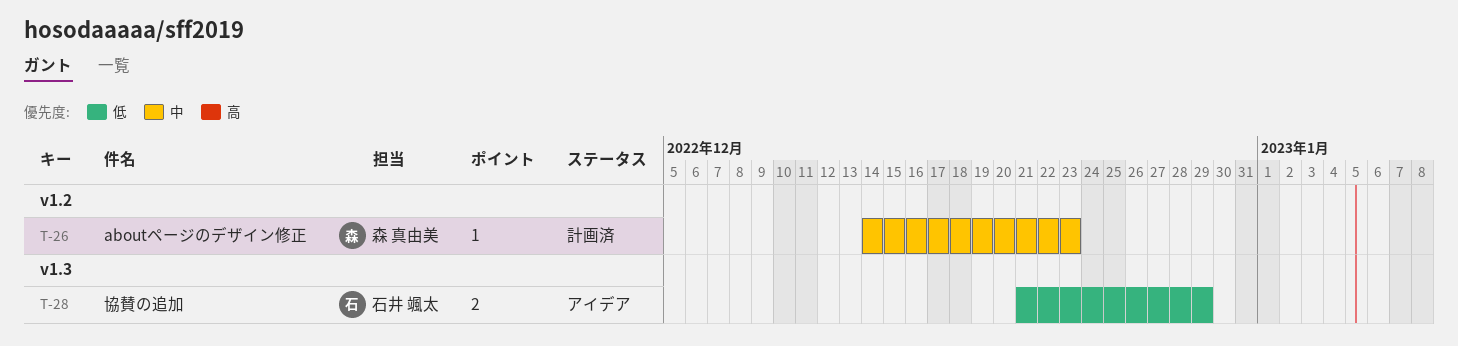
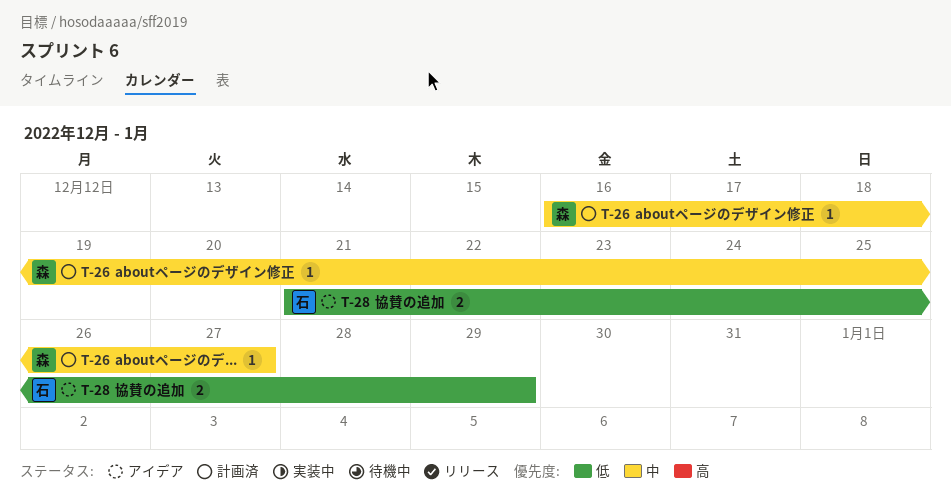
T-26, start: Dec 14 -> Dec 16
T-26, due: Dec 23 -> Dec 27

